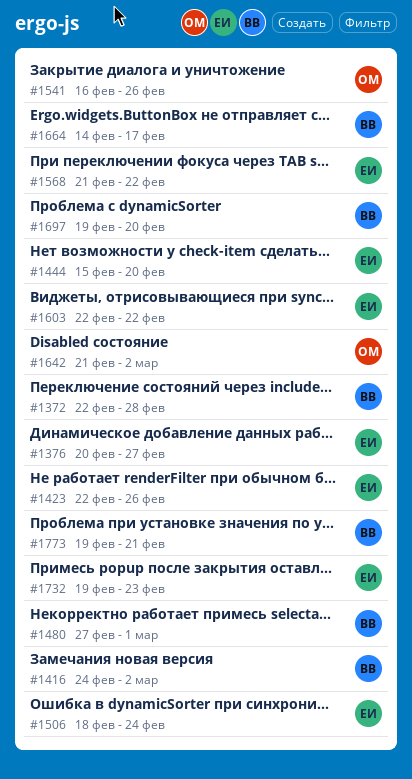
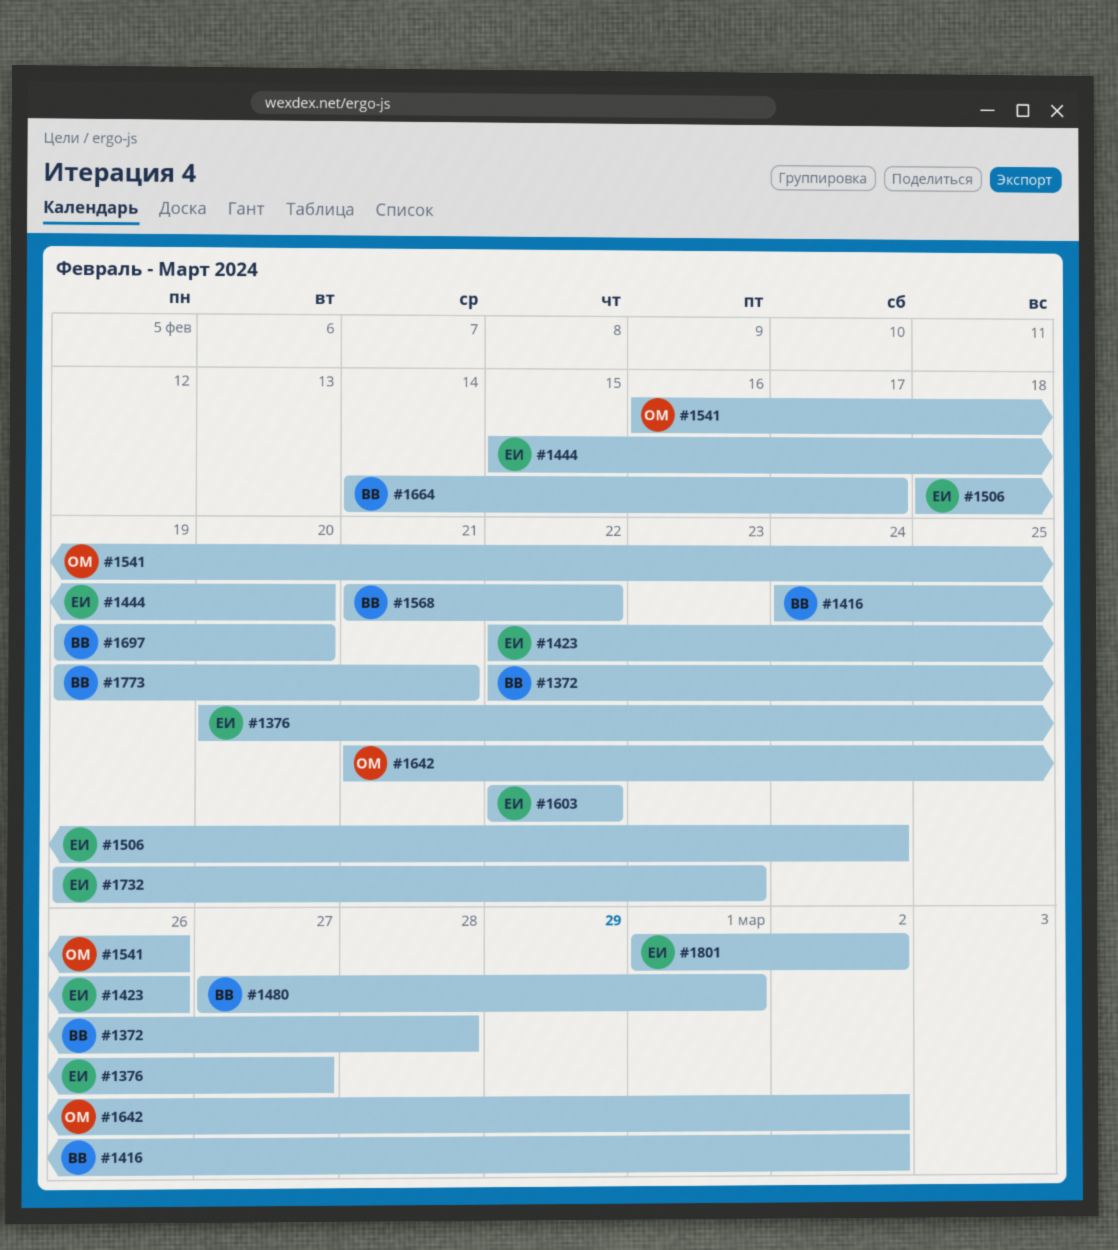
#1568, owner: ЕИ -> ВВ
#1801: none -> present

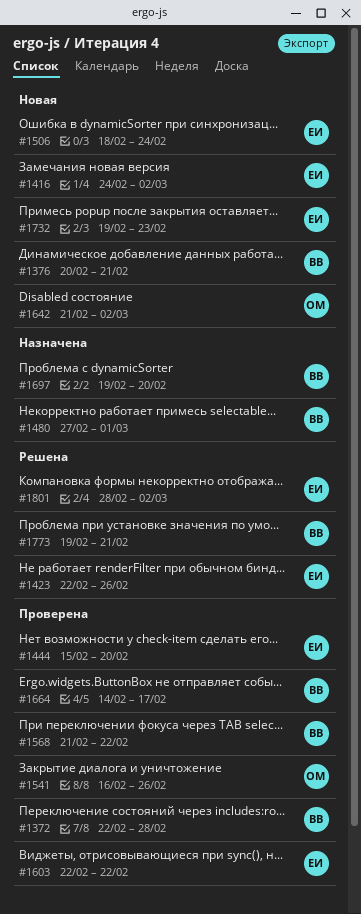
#1376, owner: ЕИ -> ВВ
#1376, due: Feb 27 -> Feb 21
#1416, owner: ВВ -> ЕИ
#1801, start: Mar 1 -> Feb 28

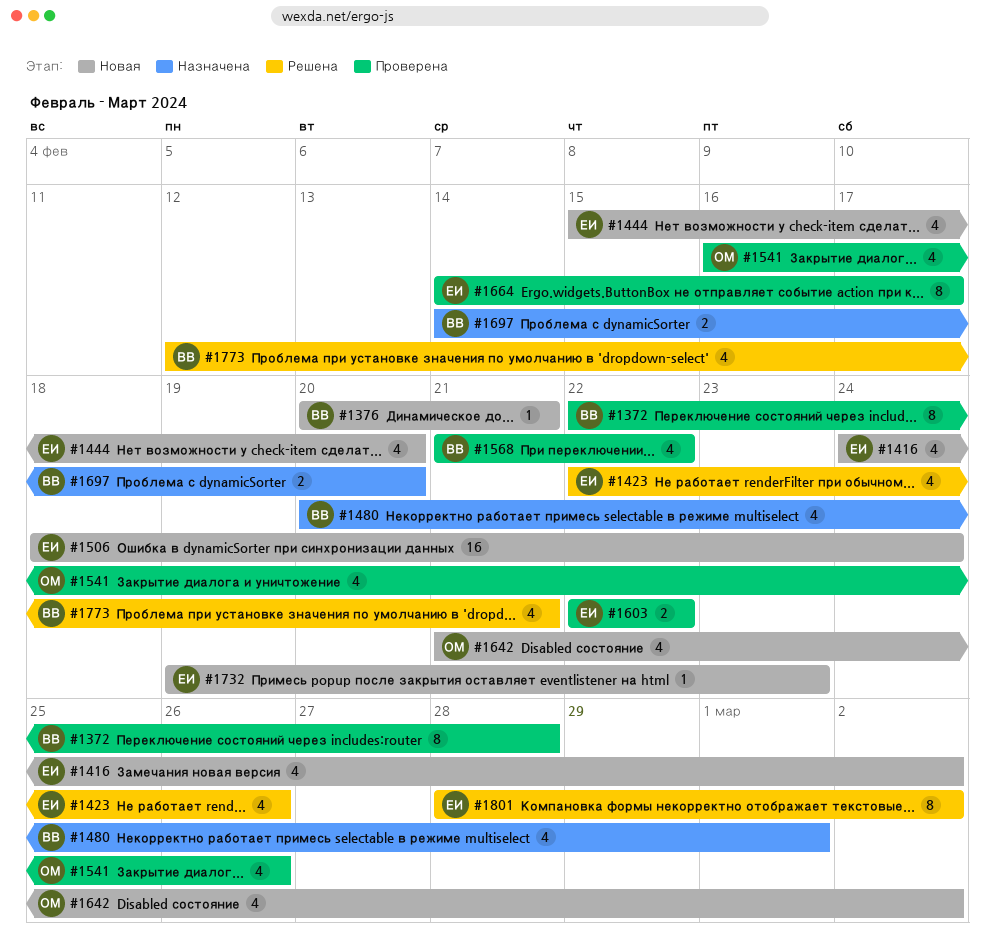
#1444, status: Проверена -> Новая
#1480, start: Feb 27 -> Feb 20
#1664, owner: ВВ -> ЕИ
#1697, start: Feb 19 -> Feb 14
#1773, start: Feb 19 -> Feb 12

